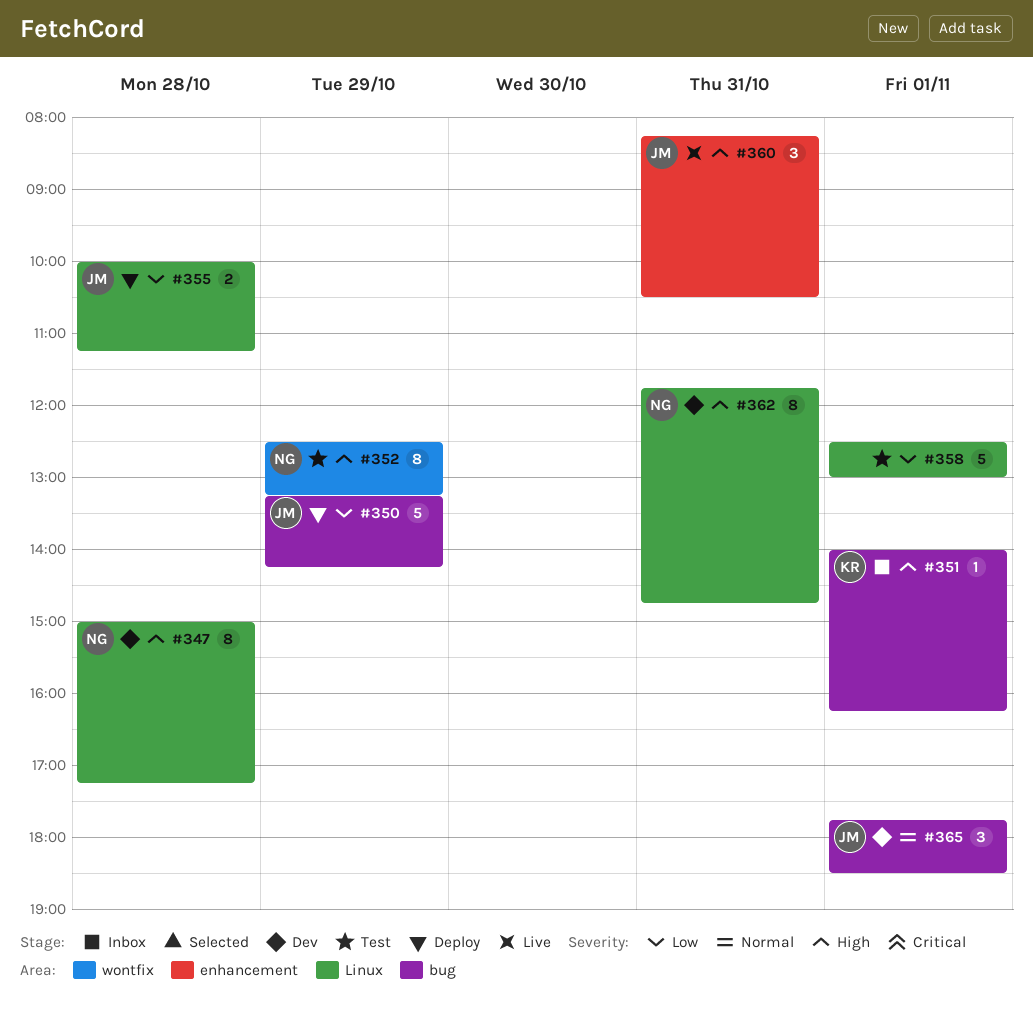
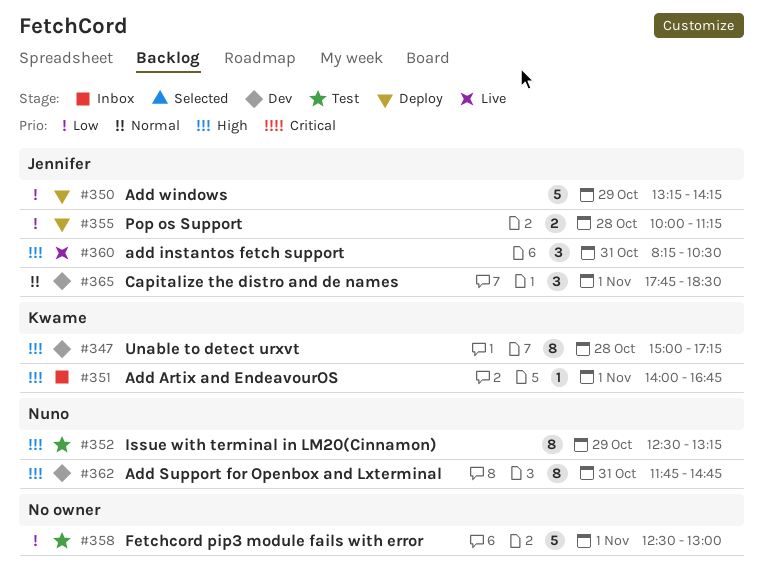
#347, owner: Nuno -> Kwame
#351, ends: 16:15 -> 16:45

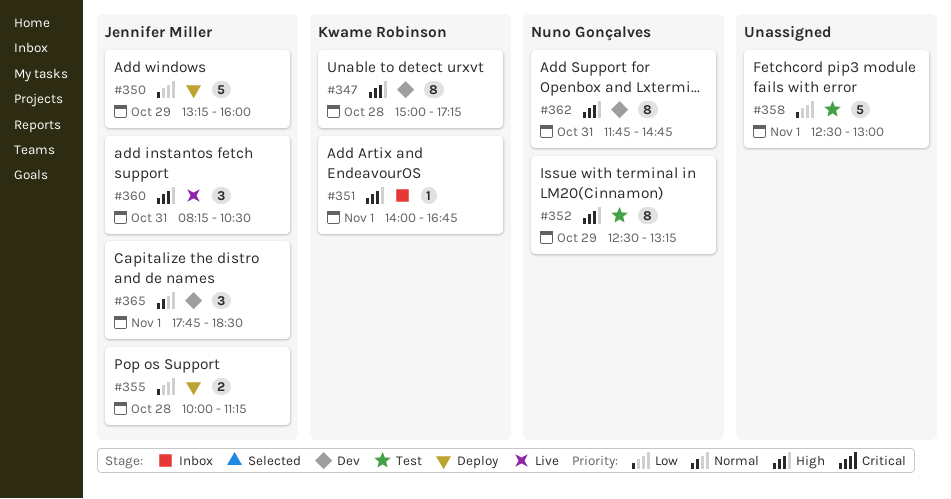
#350, ends: 14:15 -> 16:00

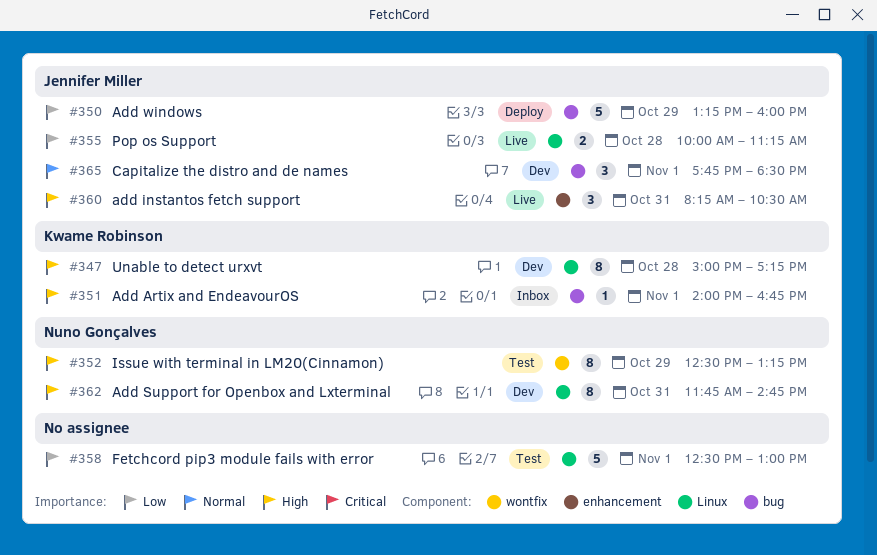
#355, status: Deploy -> Live

